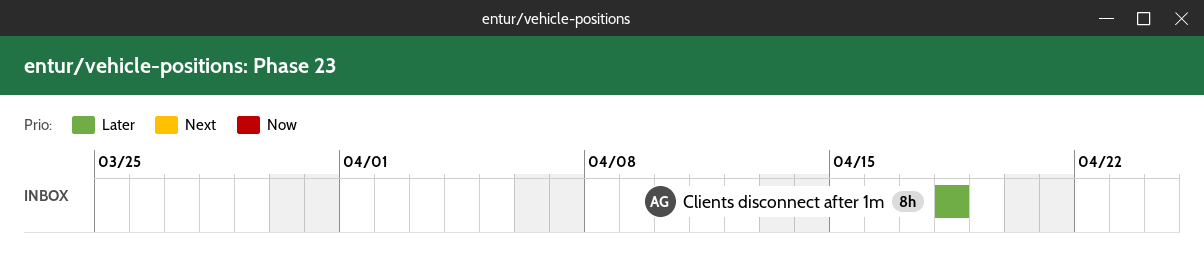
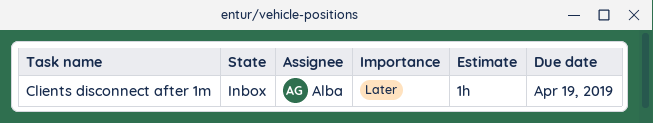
Clients disconnect after 1m, estimate: 8h -> 1h
Clients disconnect after 1m, due: Apr 18 -> Apr 19

